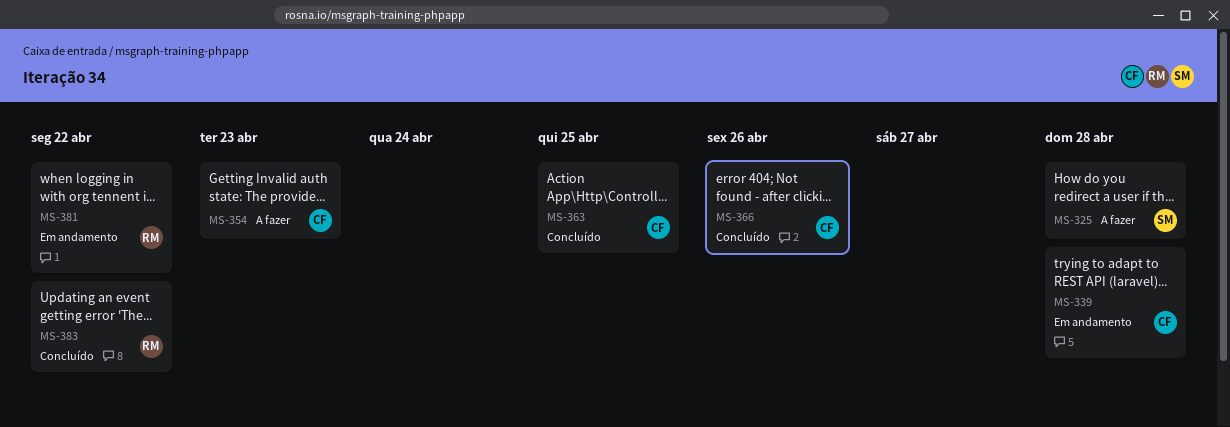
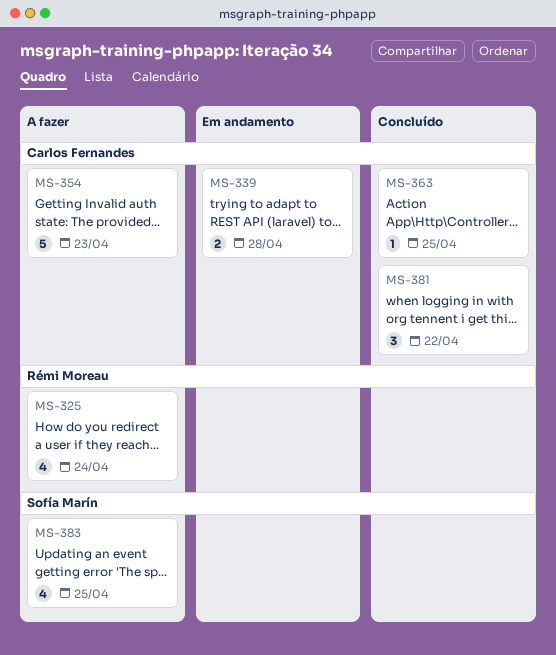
MS-325, owner: Sofía Marín -> Rémi Moreau
MS-325, due: Apr 28 -> Apr 24
MS-366: present -> none
MS-381, status: Em andamento -> Concluído
MS-381, owner: Rémi Moreau -> Carlos Fernandes
MS-383, status: Concluído -> A fazer
MS-383, owner: Rémi Moreau -> Sofía Marín
MS-383, due: Apr 22 -> Apr 25

